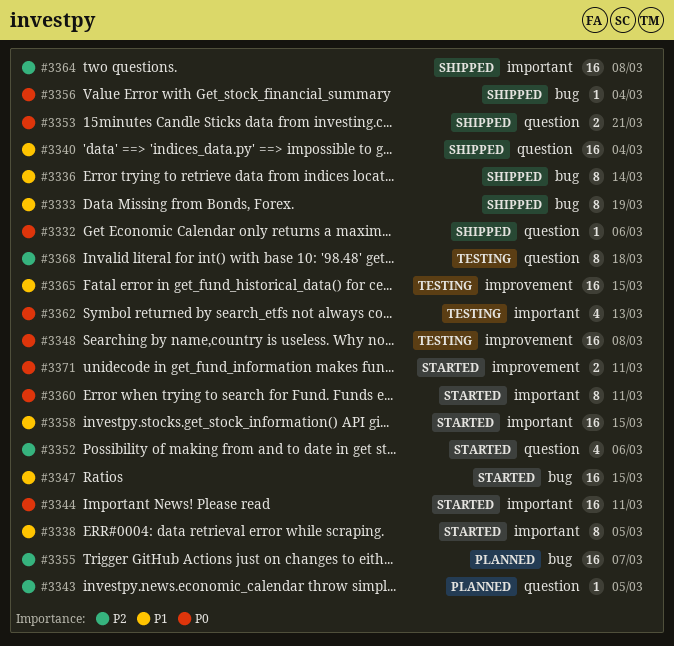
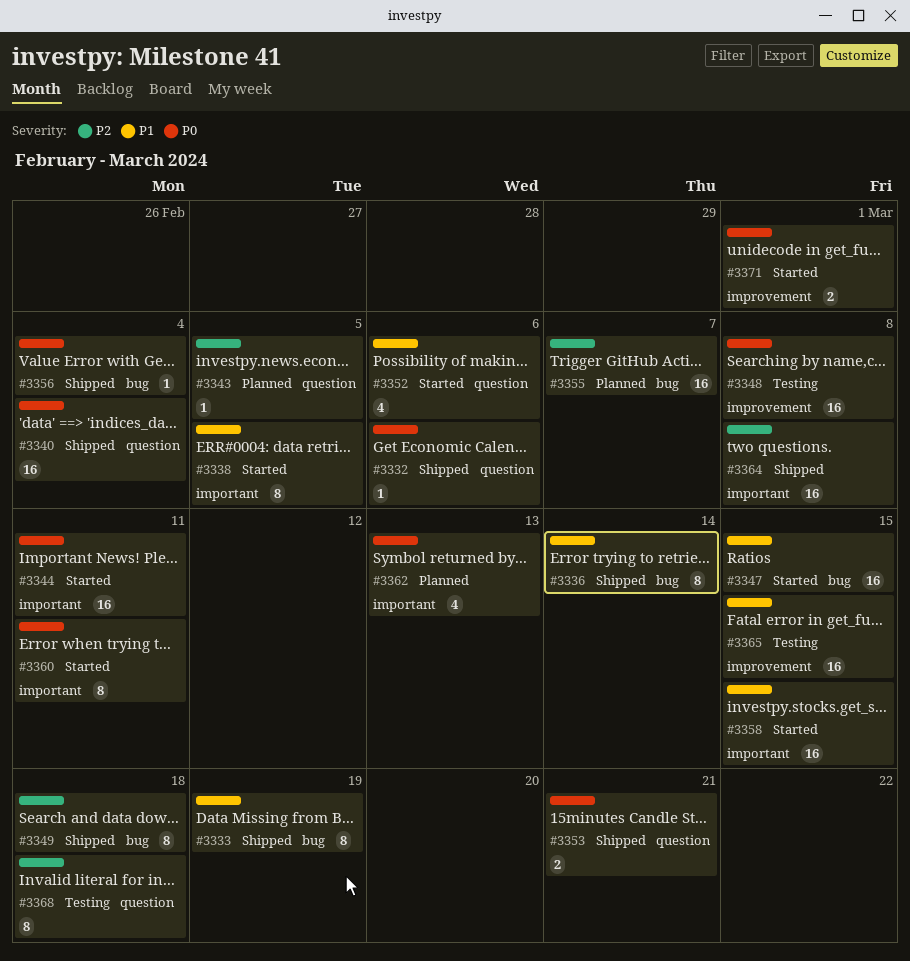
#3340, priority: P1 -> P0
#3349: none -> present
#3352, priority: P2 -> P1
#3362, status: Testing -> Planned
#3371, due: Mar 11 -> Mar 1

